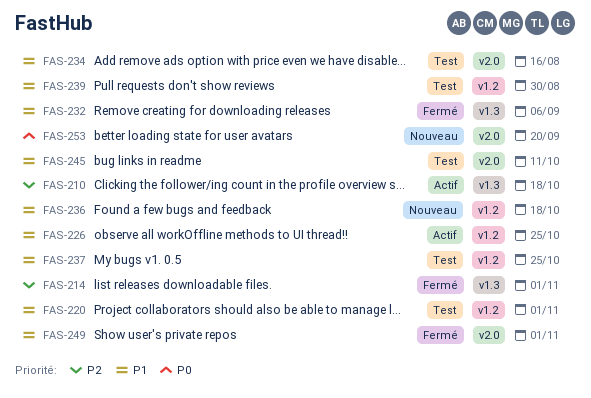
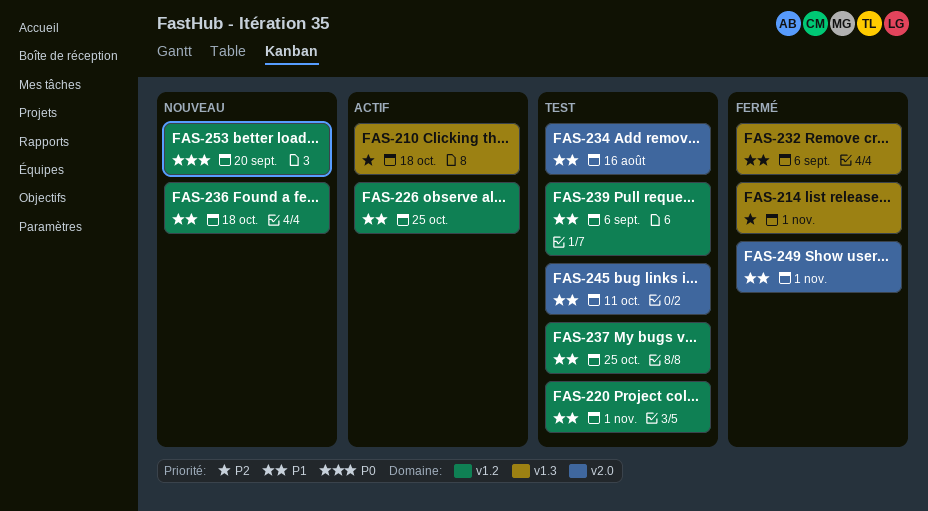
FAS-239, due: Aug 30 -> Sep 6
FAS-253, label: v2.0 -> v1.2

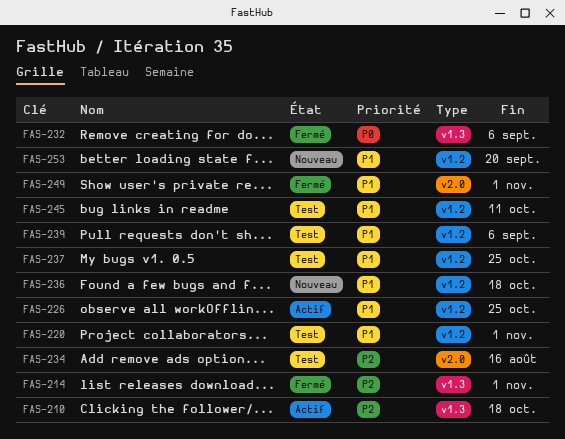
FAS-232, priority: P1 -> P0
FAS-234, priority: P1 -> P2
FAS-245, label: v2.0 -> v1.2
FAS-253, priority: P0 -> P1

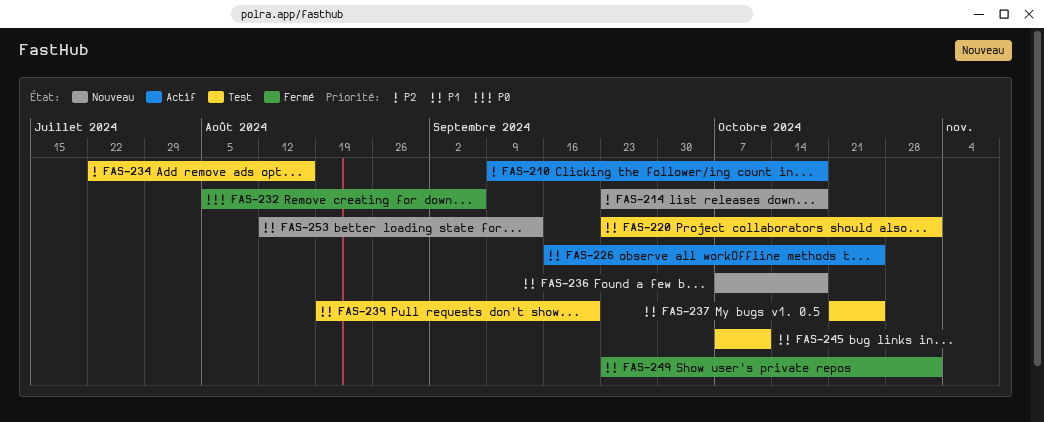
FAS-214, status: Fermé -> Nouveau
FAS-214, due: Nov 1 -> Oct 18
FAS-239, due: Sep 6 -> Sep 20
FAS-253, due: Sep 20 -> Sep 13

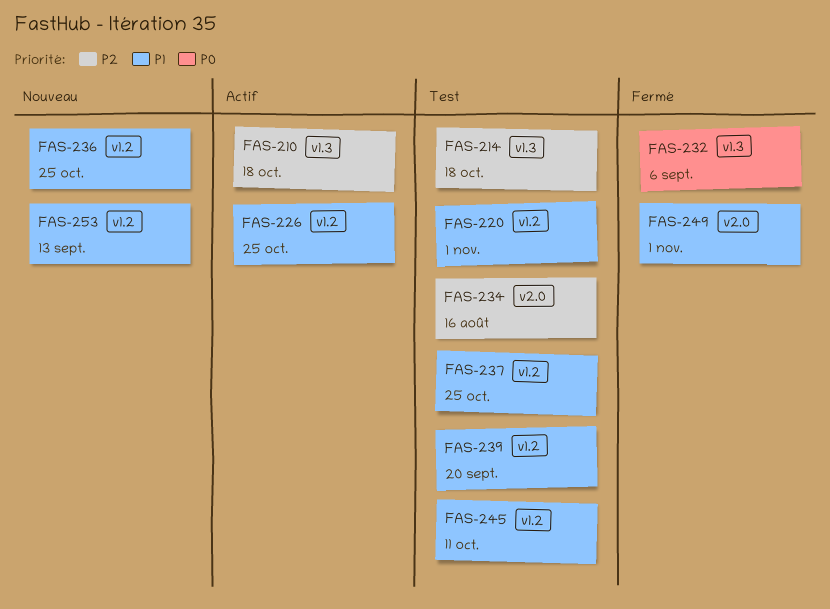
FAS-214, status: Nouveau -> Test
FAS-236, due: Oct 18 -> Oct 25

